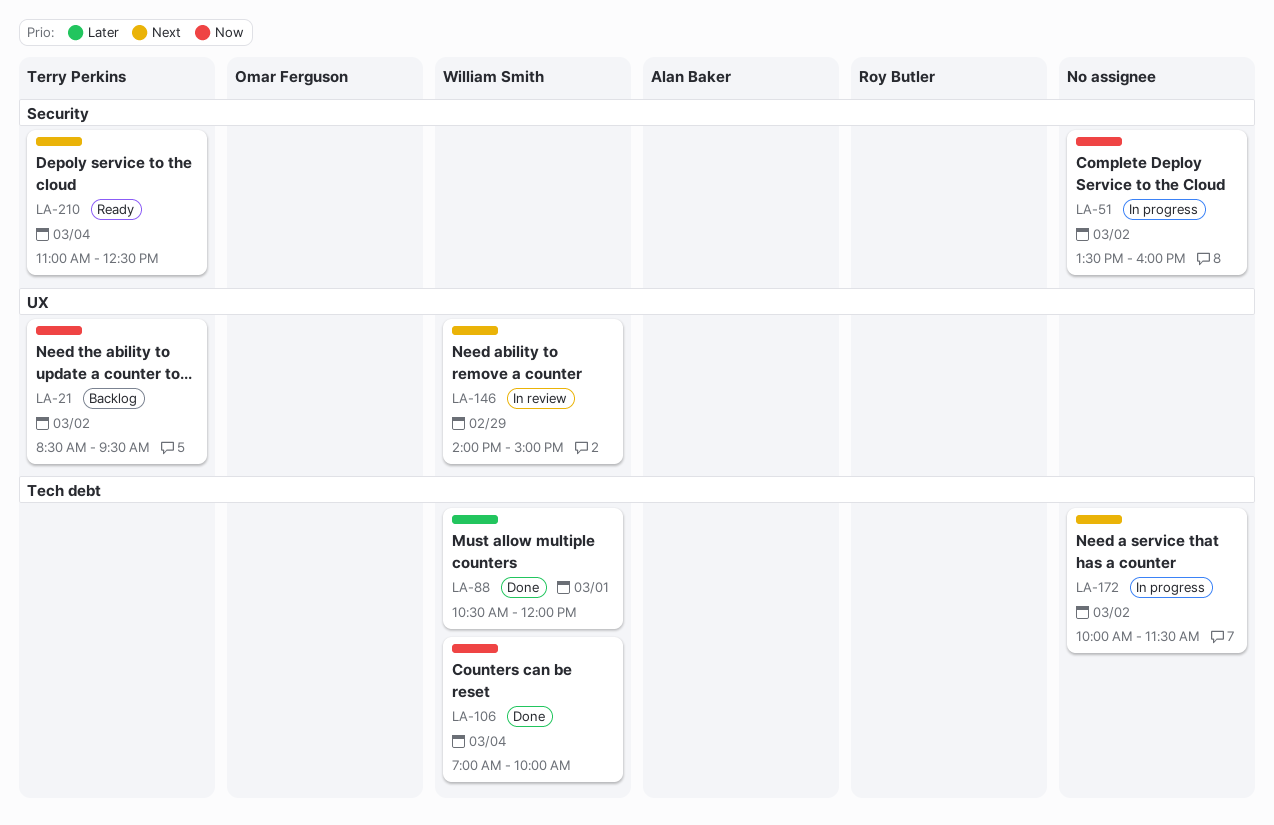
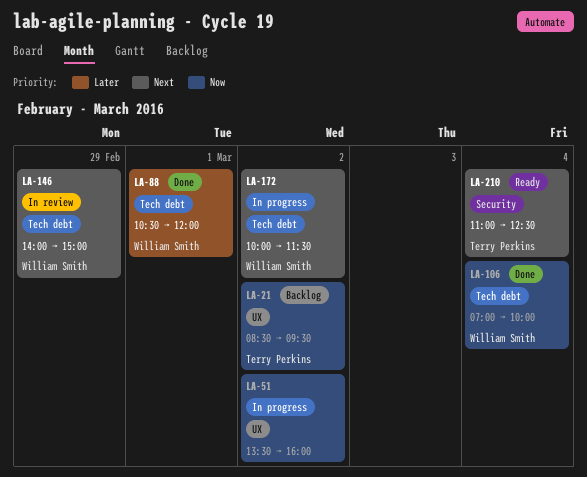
LA-51, label: Security -> UX
LA-146, label: UX -> Tech debt
LA-172, owner: none -> William Smith

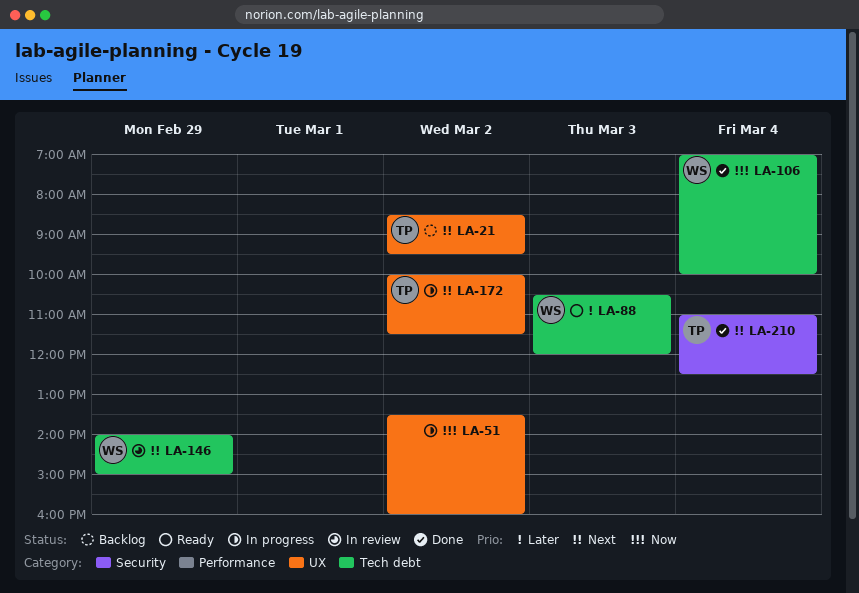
LA-21, priority: Now -> Next
LA-88, status: Done -> Ready
LA-88, day: Mar 1 -> Mar 3
LA-172, owner: William Smith -> Terry Perkins
LA-172, label: Tech debt -> UX
LA-210, status: Ready -> Done

